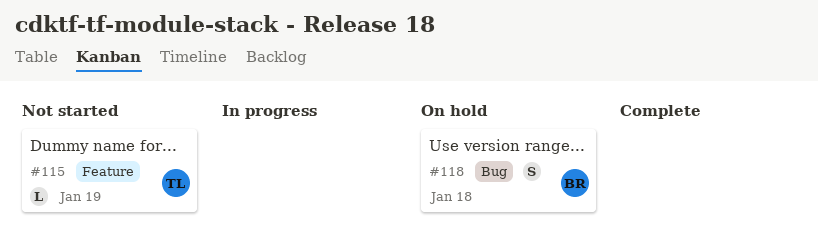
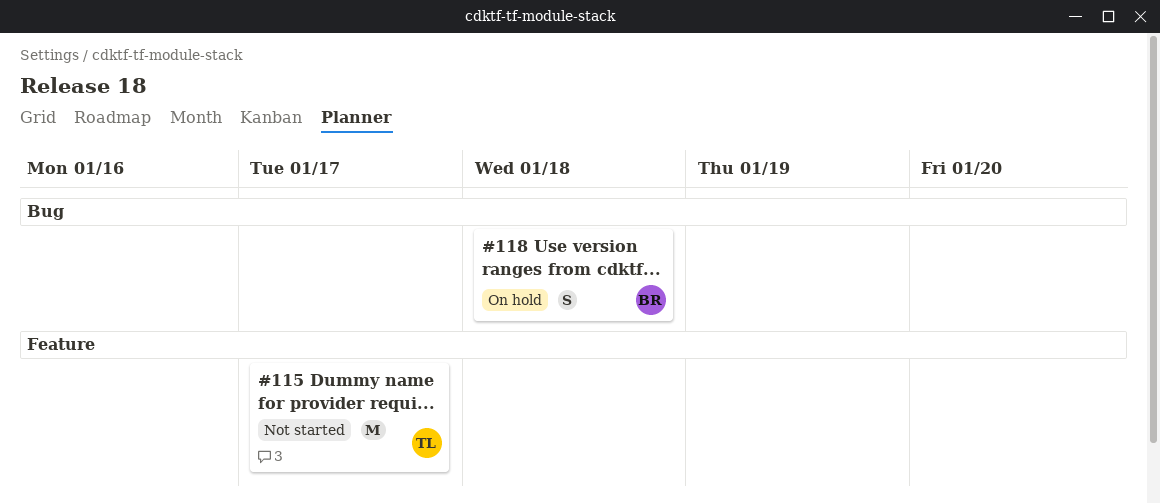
#115, estimate: L -> M
#115, due: Jan 19 -> Jan 17

